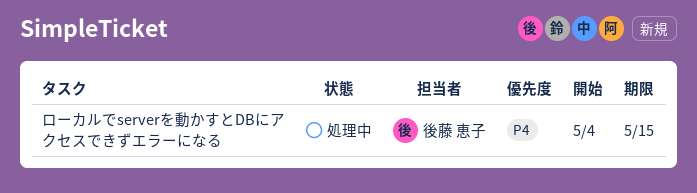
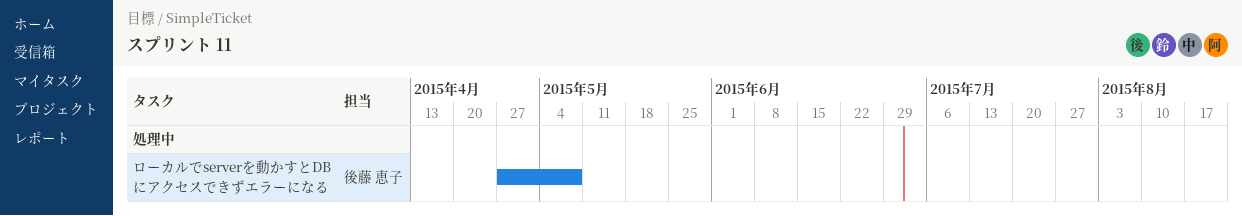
ローカルでserverを動かすとDBにアクセスできずエラーになる, start: May 4 -> Apr 27
ローカルでserverを動かすとDBにアクセスできずエラーになる, due: May 15 -> May 8

